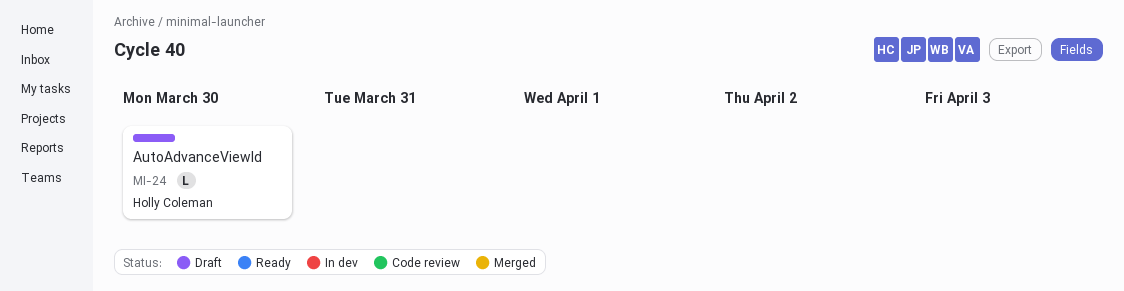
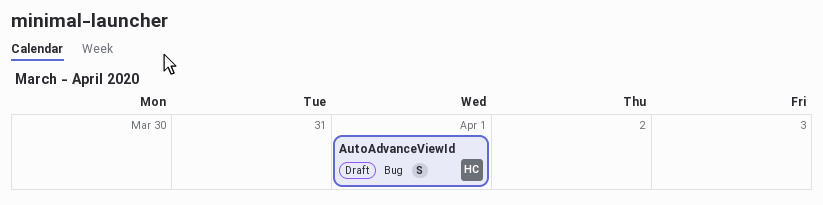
AutoAdvanceViewId, estimate: L -> S
AutoAdvanceViewId, due: Mar 30 -> Apr 1

